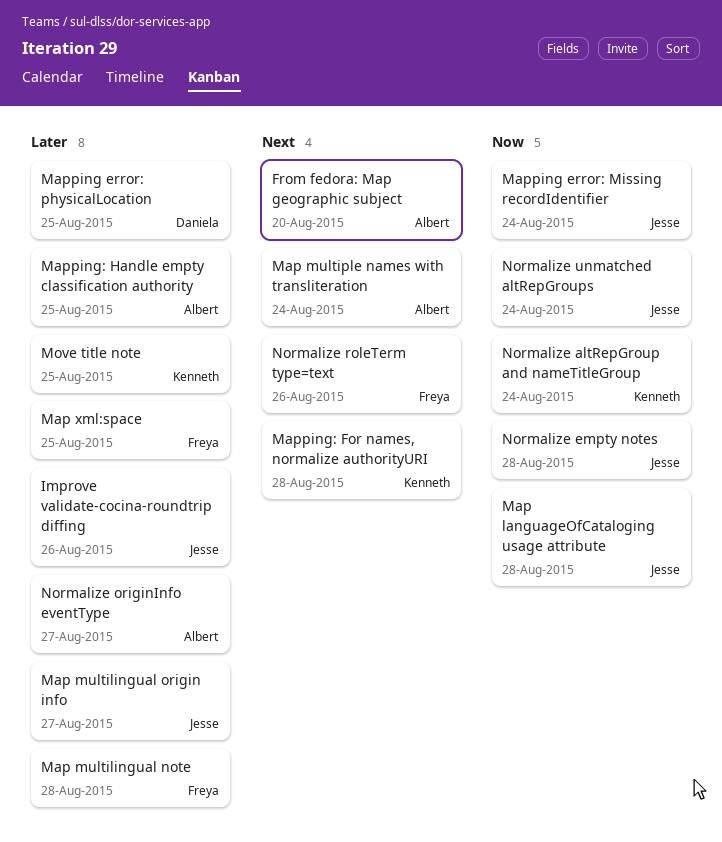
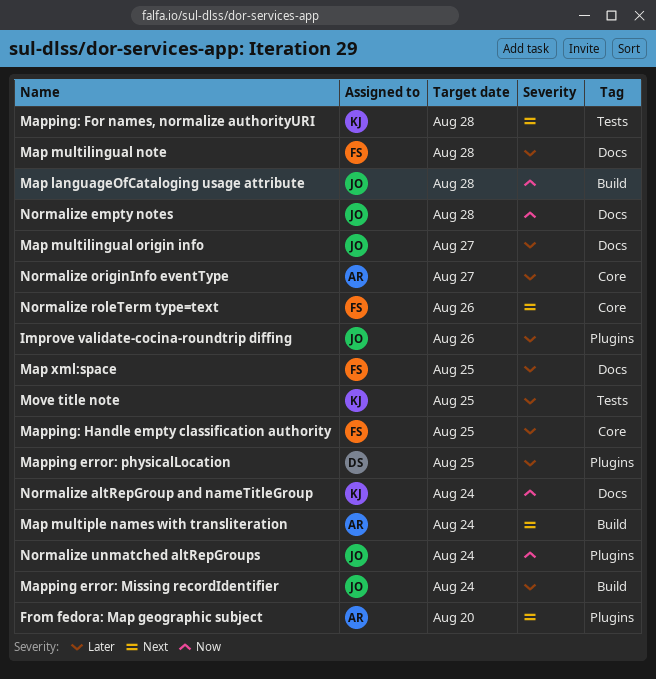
Mapping error: Missing recordIdentifier, priority: Now -> Later
Mapping: Handle empty classification authority, owner: Albert -> Freya

